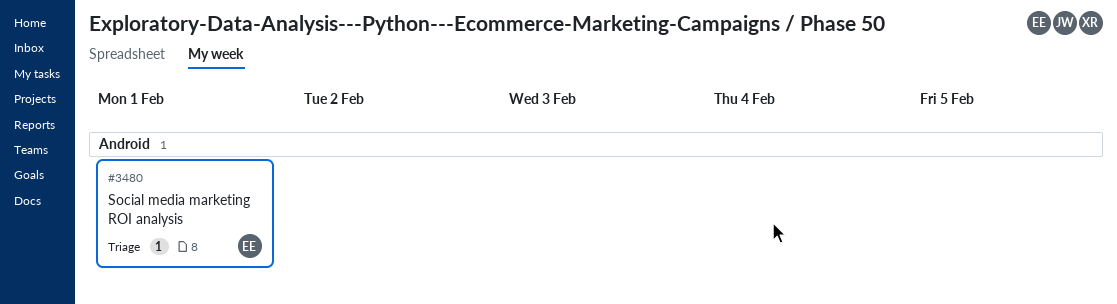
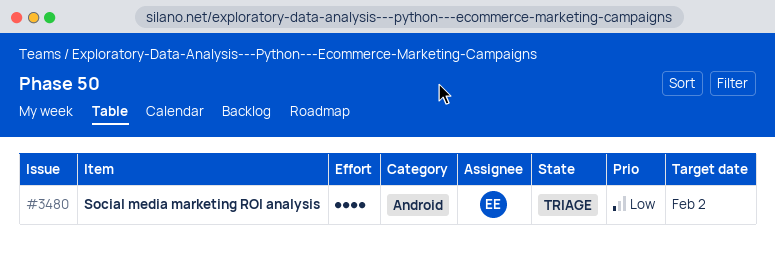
#3480, estimate: 1 -> 4
#3480, due: Feb 1 -> Feb 2

